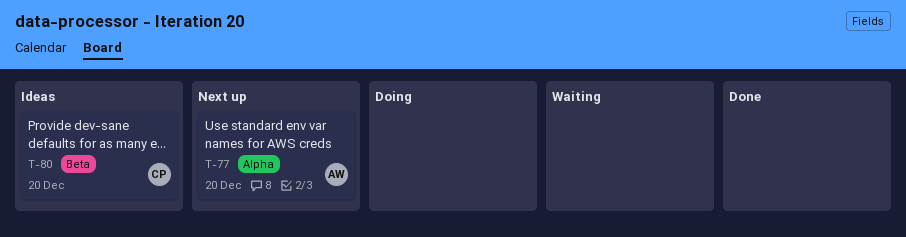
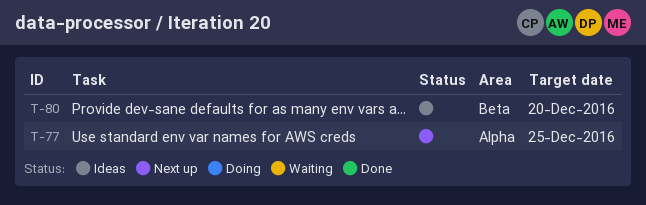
T-77, due: Dec 20 -> Dec 25

